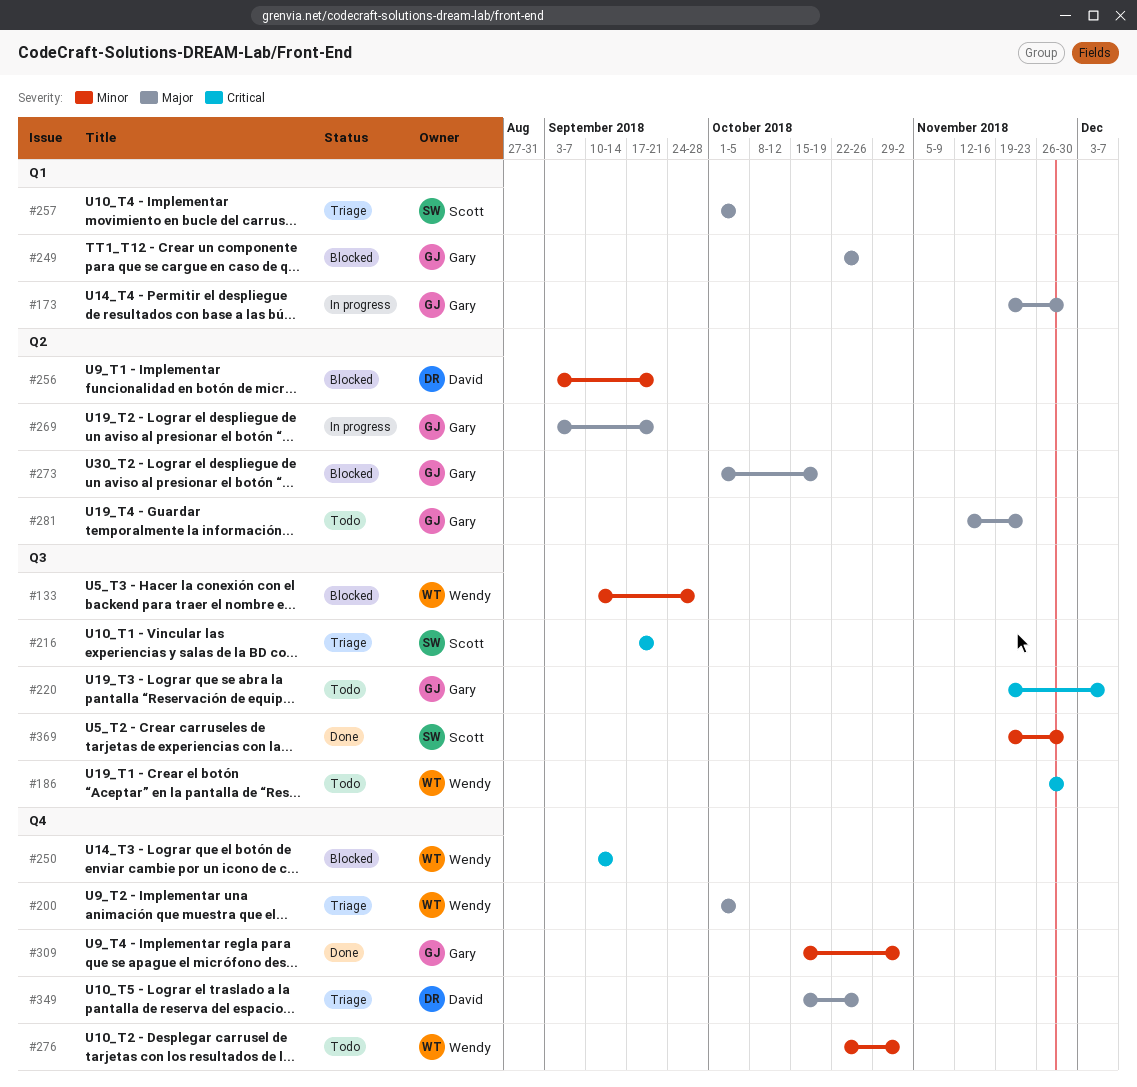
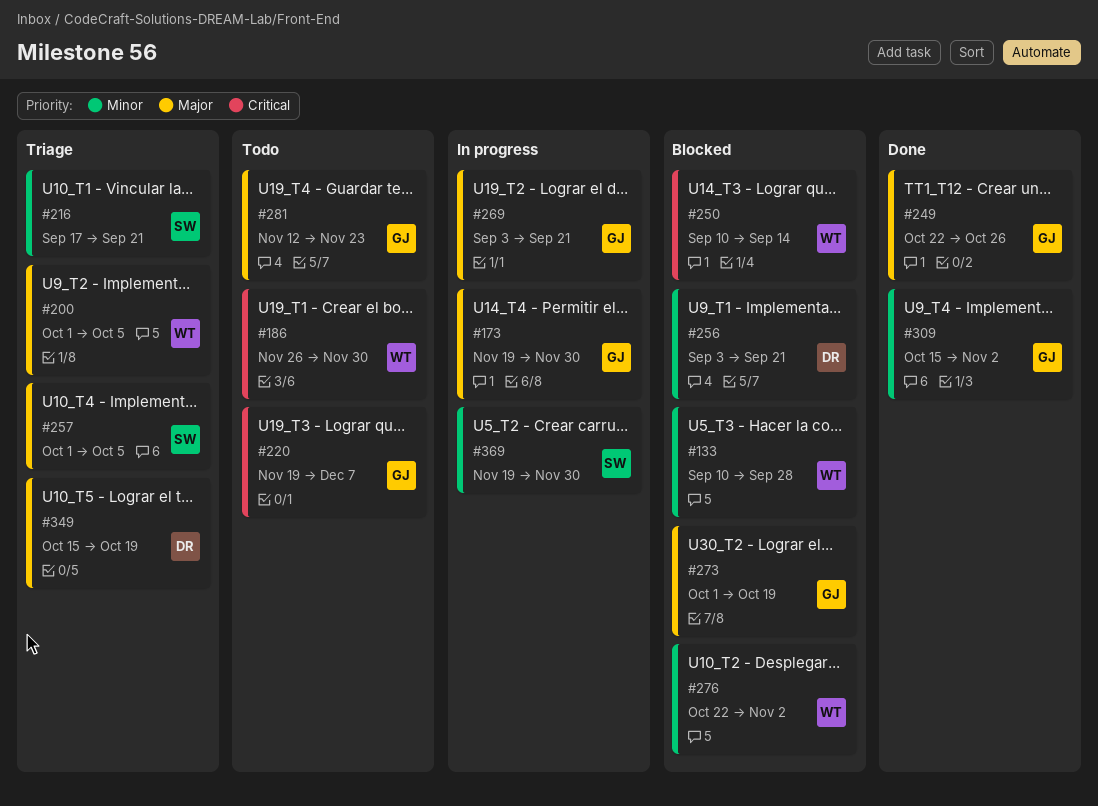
#216, priority: Critical -> Minor
#249, status: Blocked -> Done
#276, status: Todo -> Blocked
#349, due: Oct 26 -> Oct 19
#369, status: Done -> In progress

